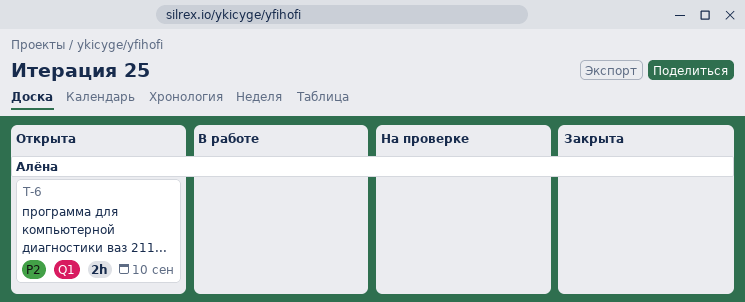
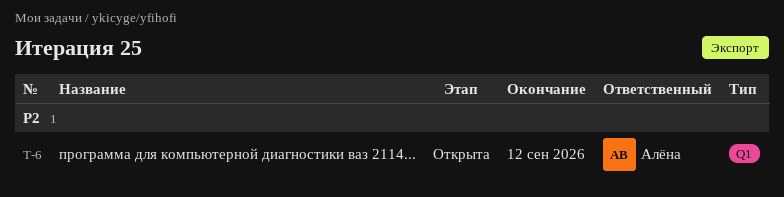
T-6, due: Sep 10 -> Sep 12

